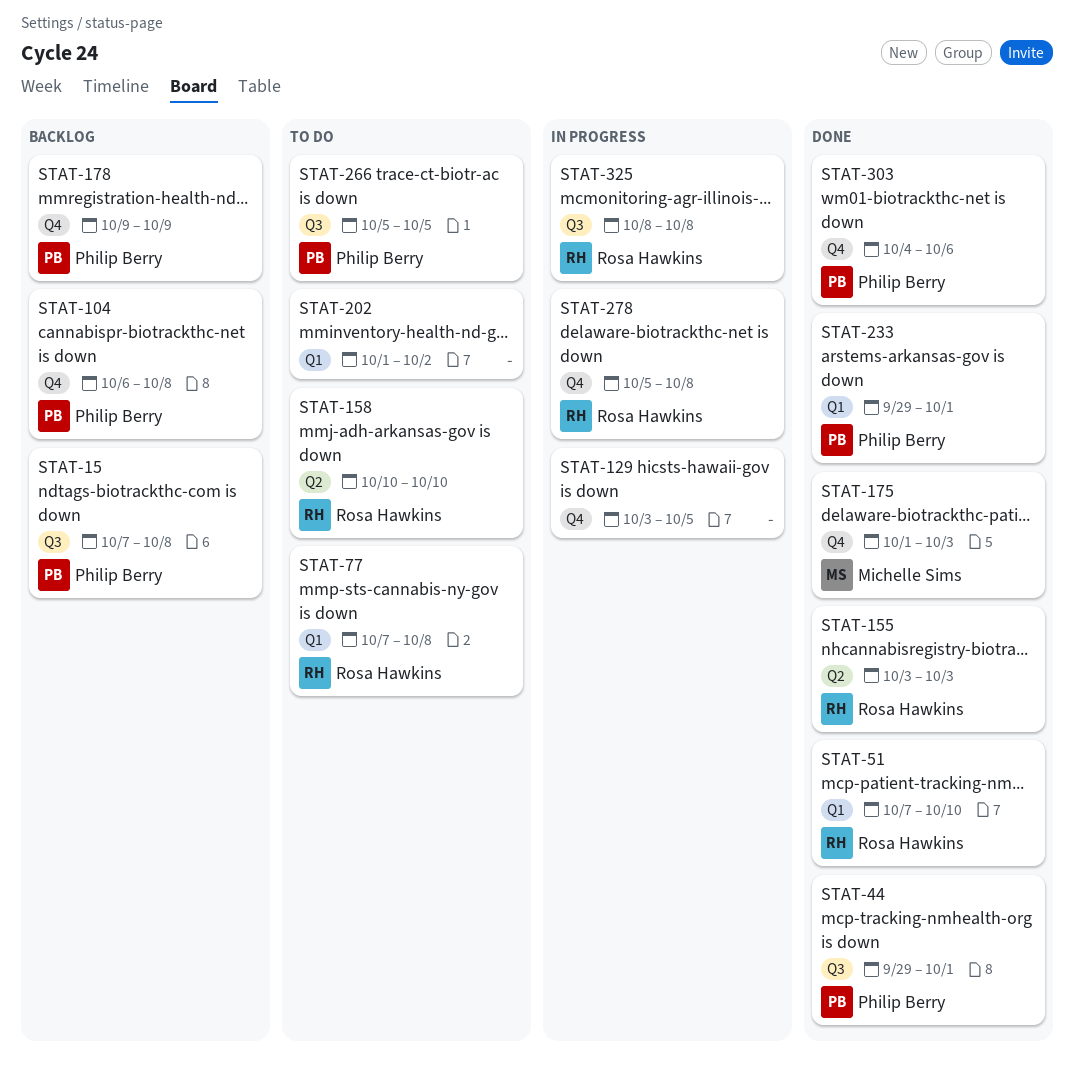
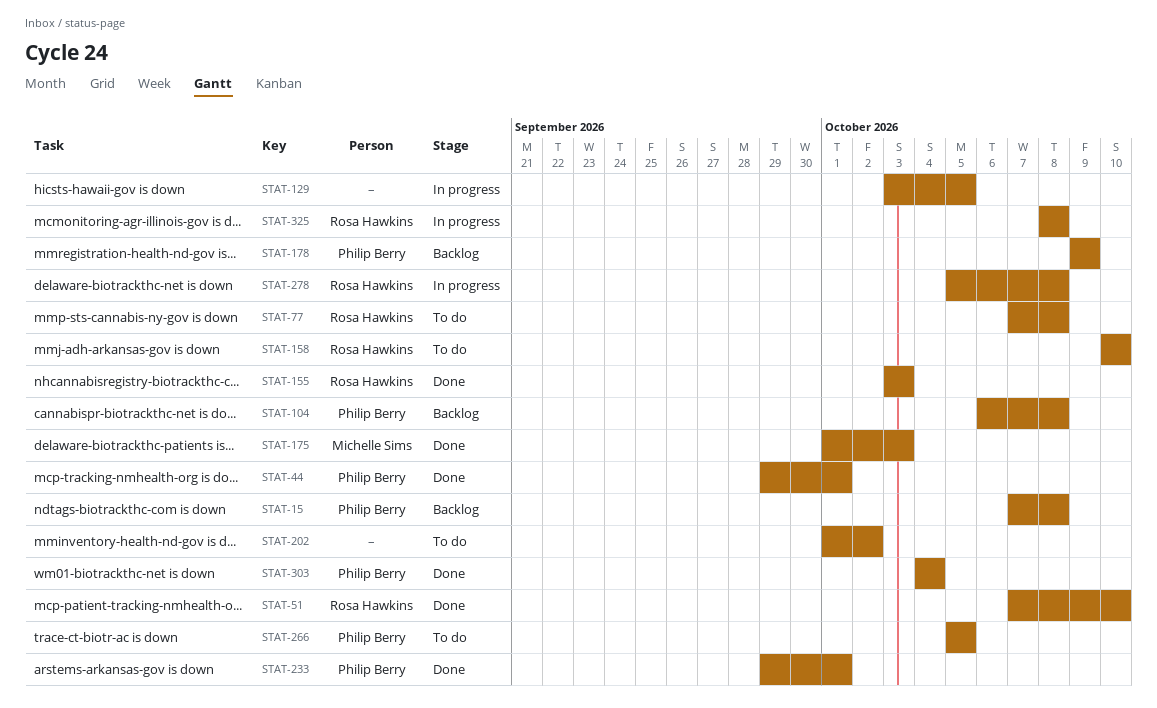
STAT-303, due: Oct 6 -> Oct 4

